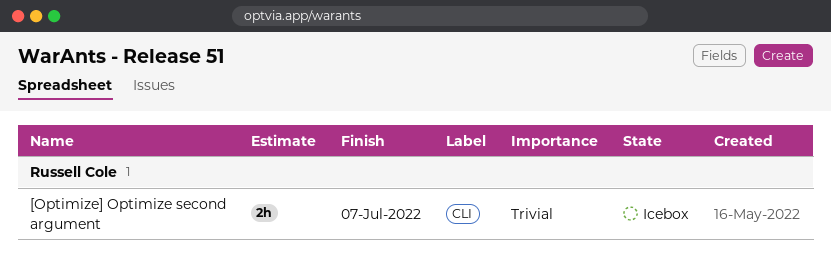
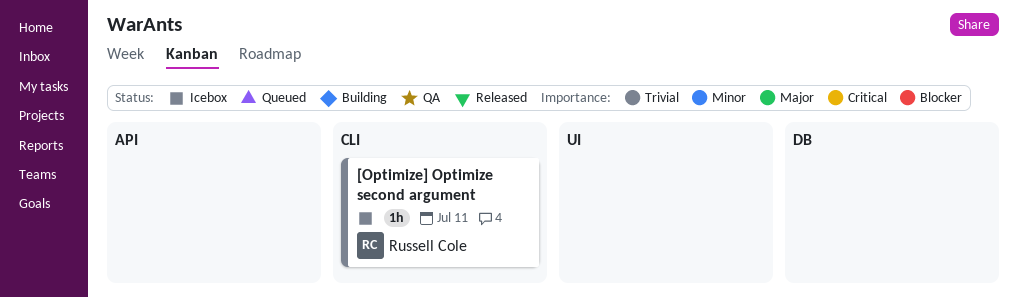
[Optimize] Optimize second argument, estimate: 2h -> 1h
[Optimize] Optimize second argument, due: Jul 7 -> Jul 11

